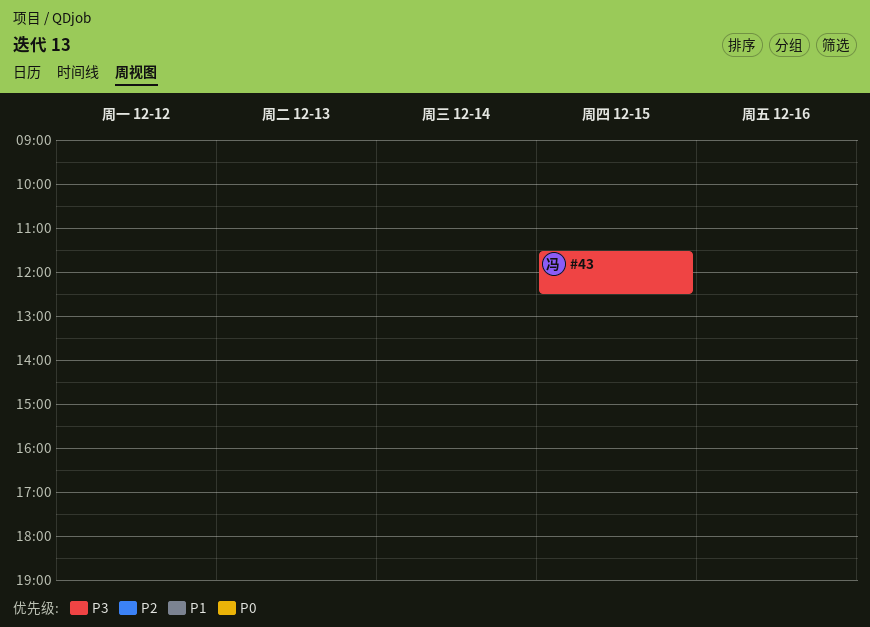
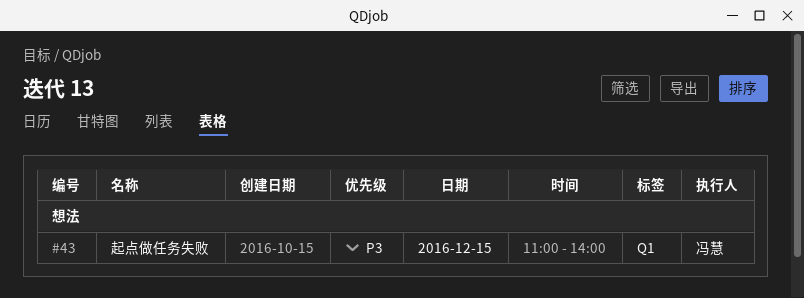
#43, begins: 11:30 -> 11:00
#43, ends: 12:30 -> 14:00

